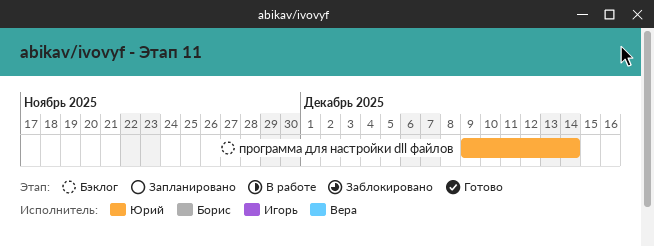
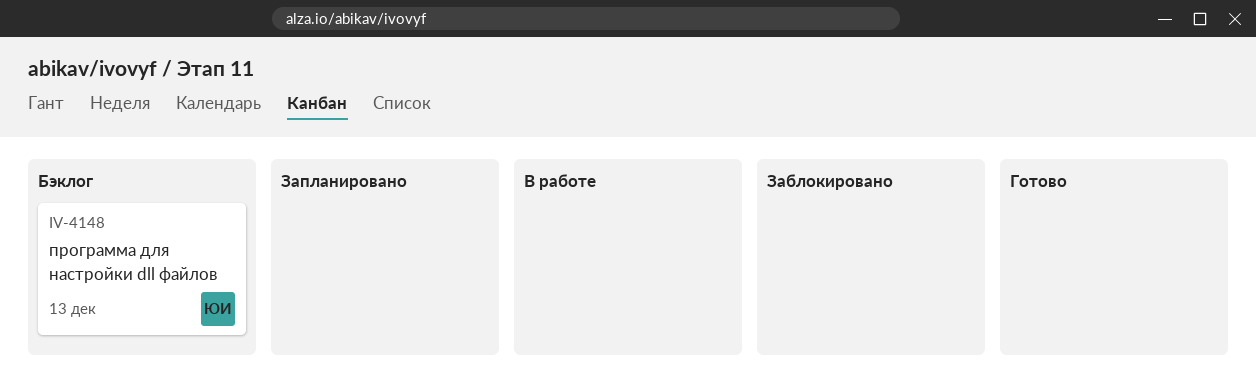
программа для настройки dll файлов, due: Dec 14 -> Dec 13

